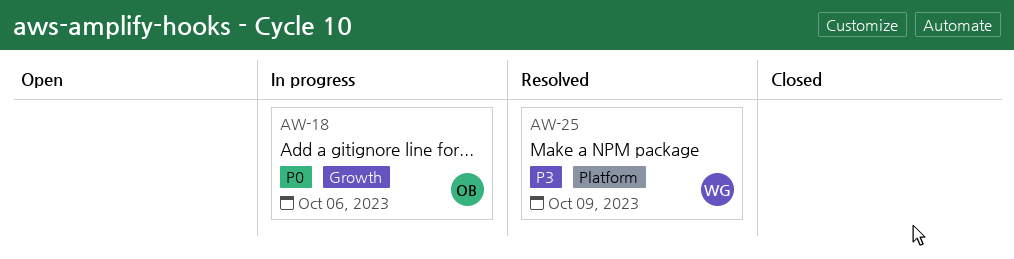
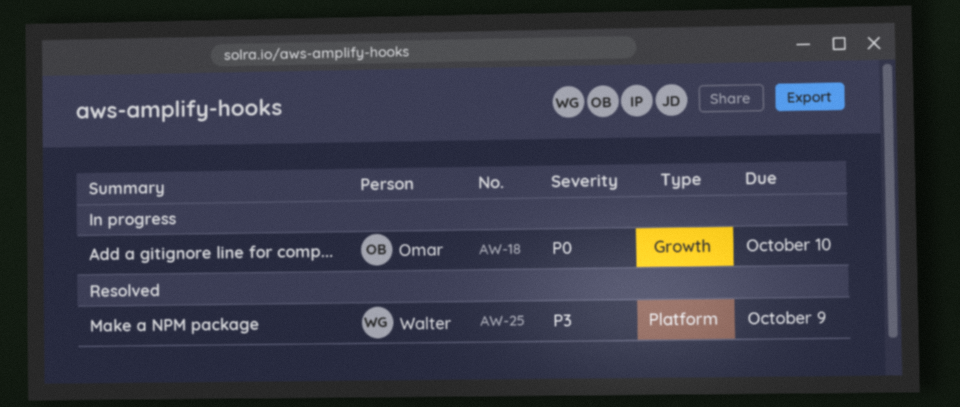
AW-18, due: Oct 6 -> Oct 10

